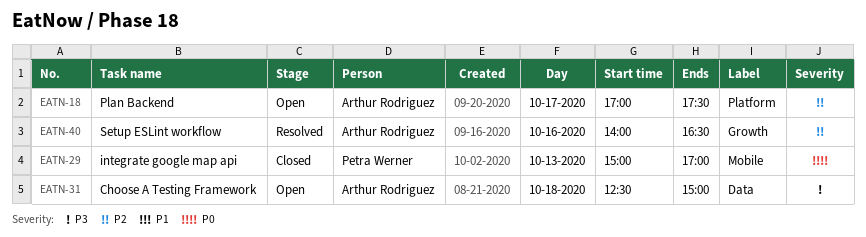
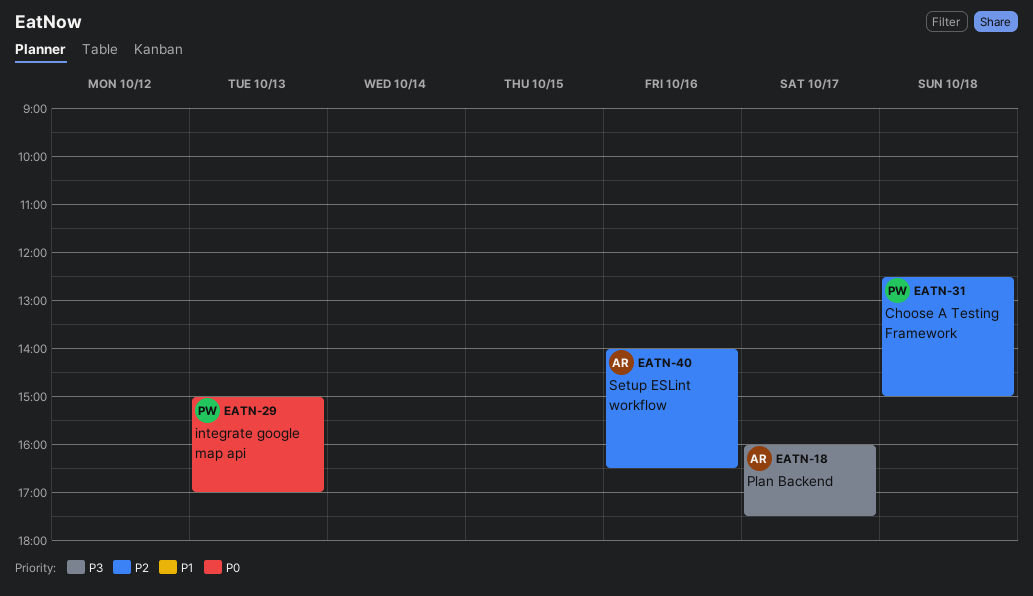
EATN-18, priority: P2 -> P3
EATN-18, begins: 17:00 -> 16:00
EATN-31, owner: Arthur Rodriguez -> Petra Werner
EATN-31, priority: P3 -> P2

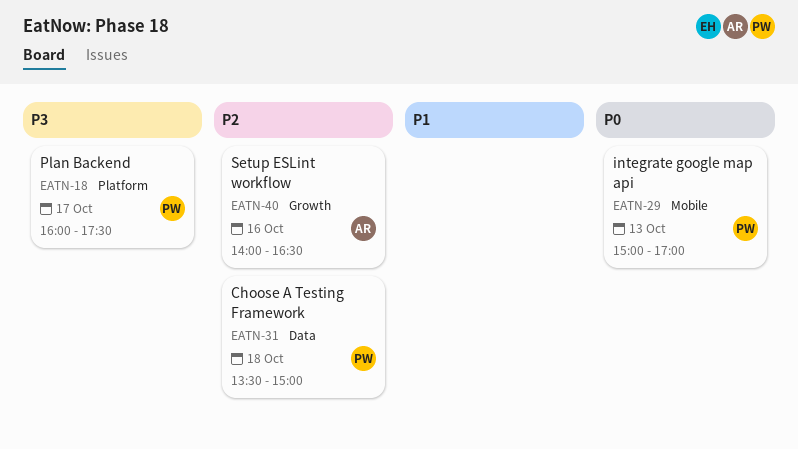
EATN-18, owner: AR -> PW
EATN-31, begins: 12:30 -> 13:30

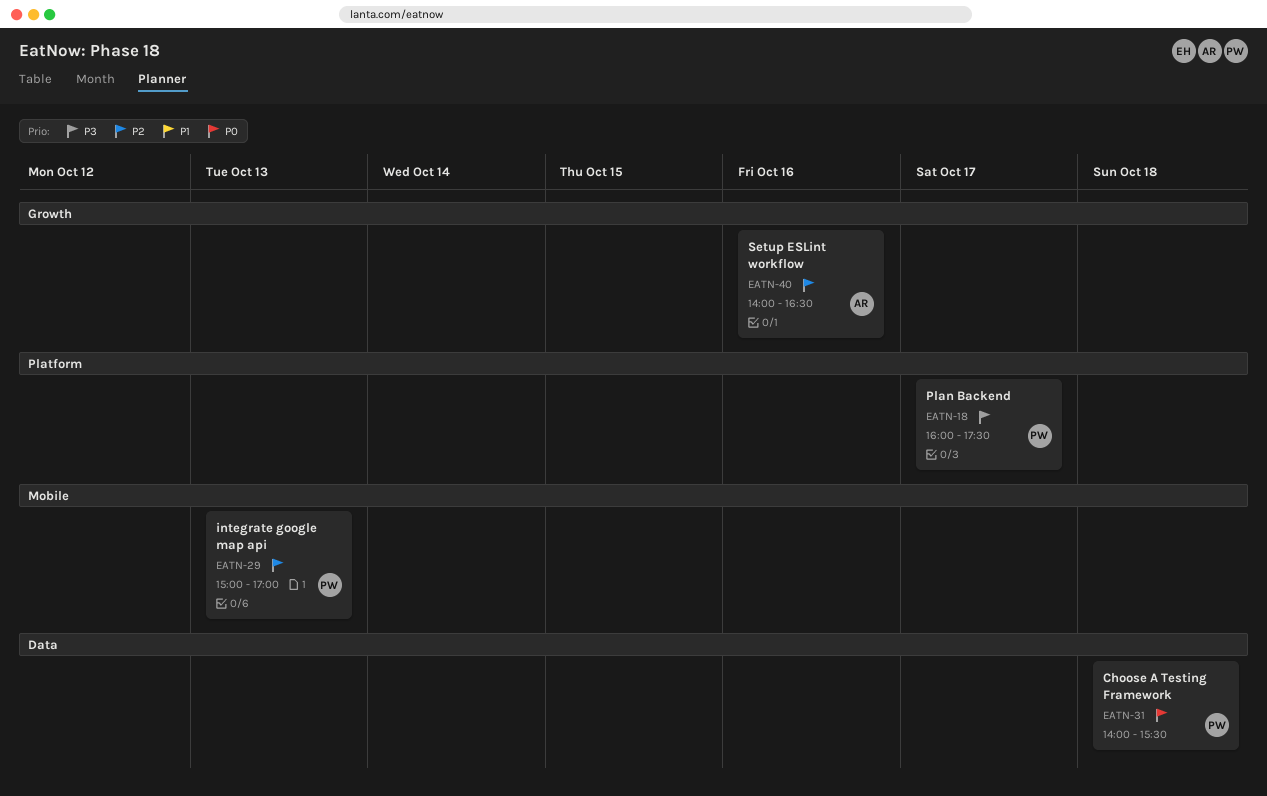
EATN-29, priority: P0 -> P2
EATN-31, priority: P2 -> P0
EATN-31, begins: 13:30 -> 14:00
EATN-31, ends: 15:00 -> 15:30

